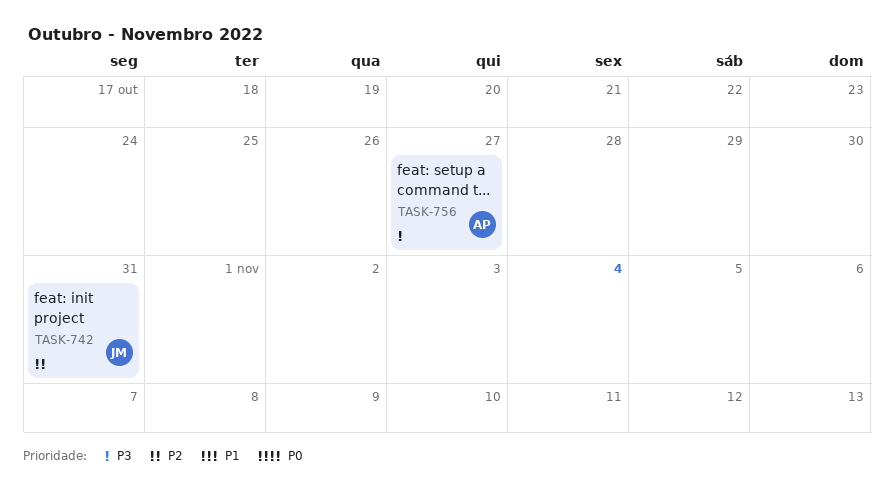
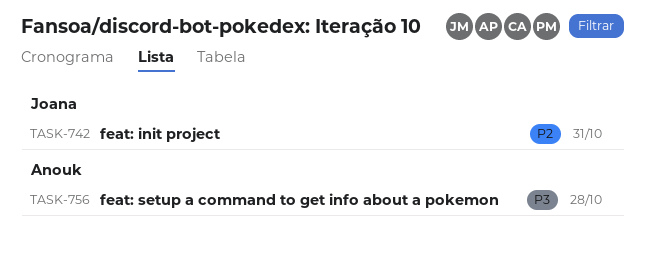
TASK-756, due: Oct 27 -> Oct 28

